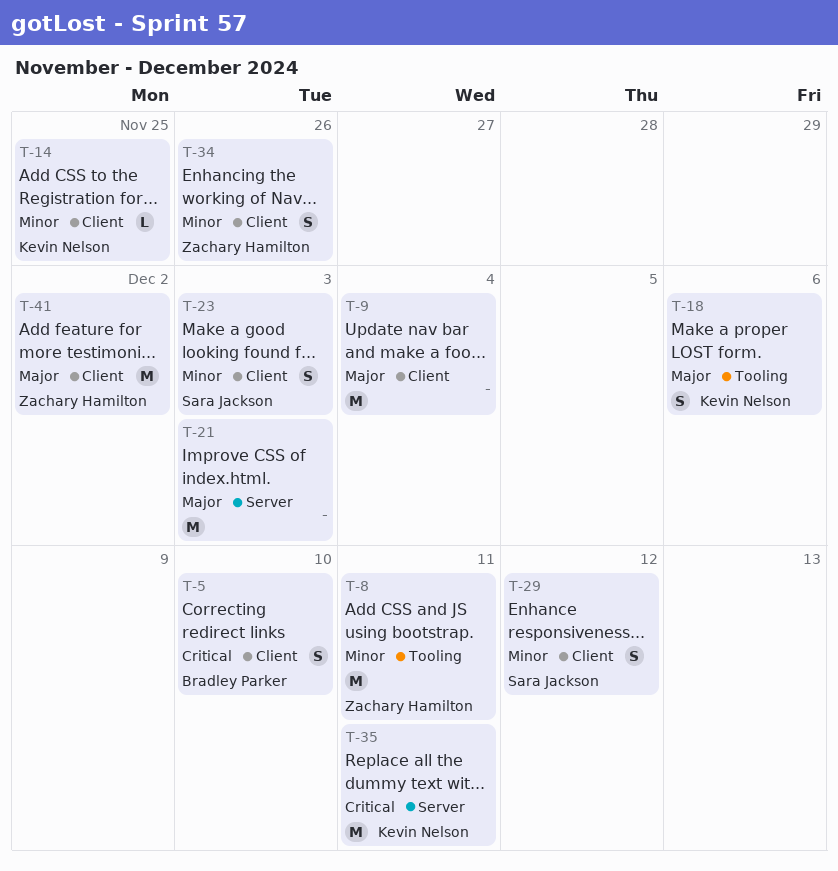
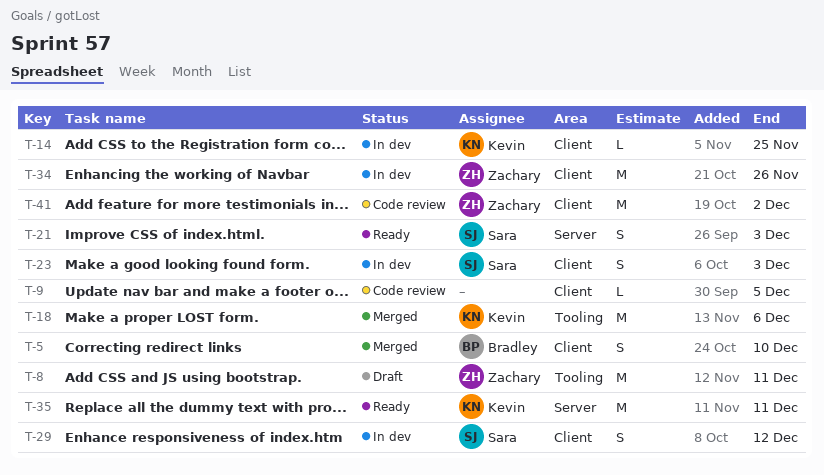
T-9, estimate: M -> L
T-9, due: Dec 4 -> Dec 5
T-18, estimate: S -> M
T-21, owner: none -> Sara Jackson
T-21, estimate: M -> S
T-34, estimate: S -> M

